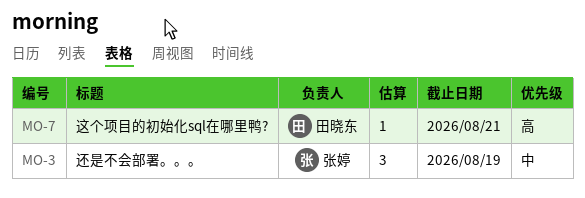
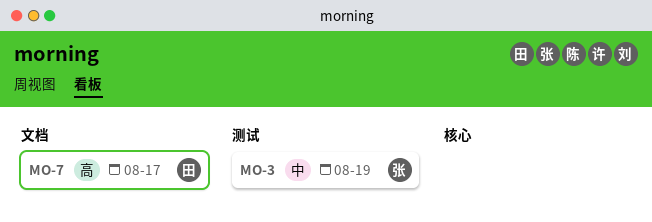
MO-7, due: Aug 21 -> Aug 17

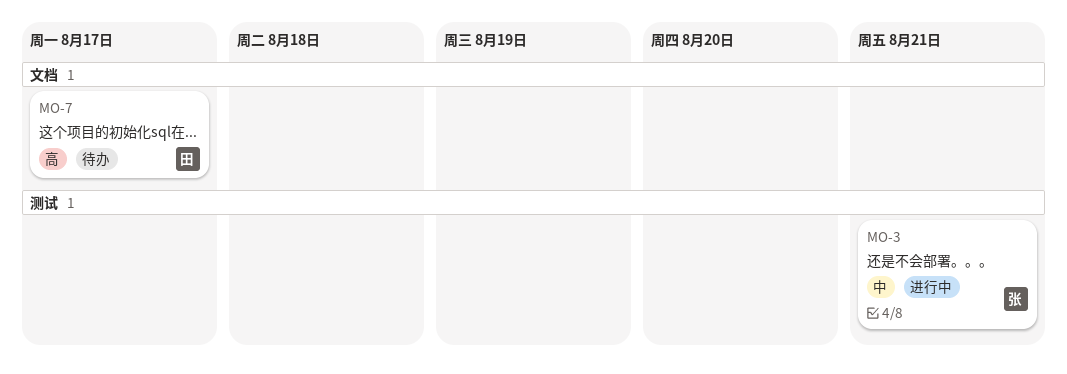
MO-3, due: Aug 19 -> Aug 21

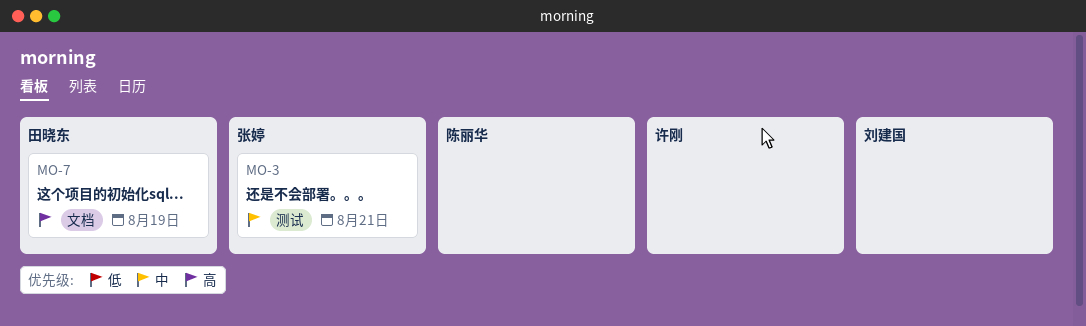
MO-7, due: Aug 17 -> Aug 19

